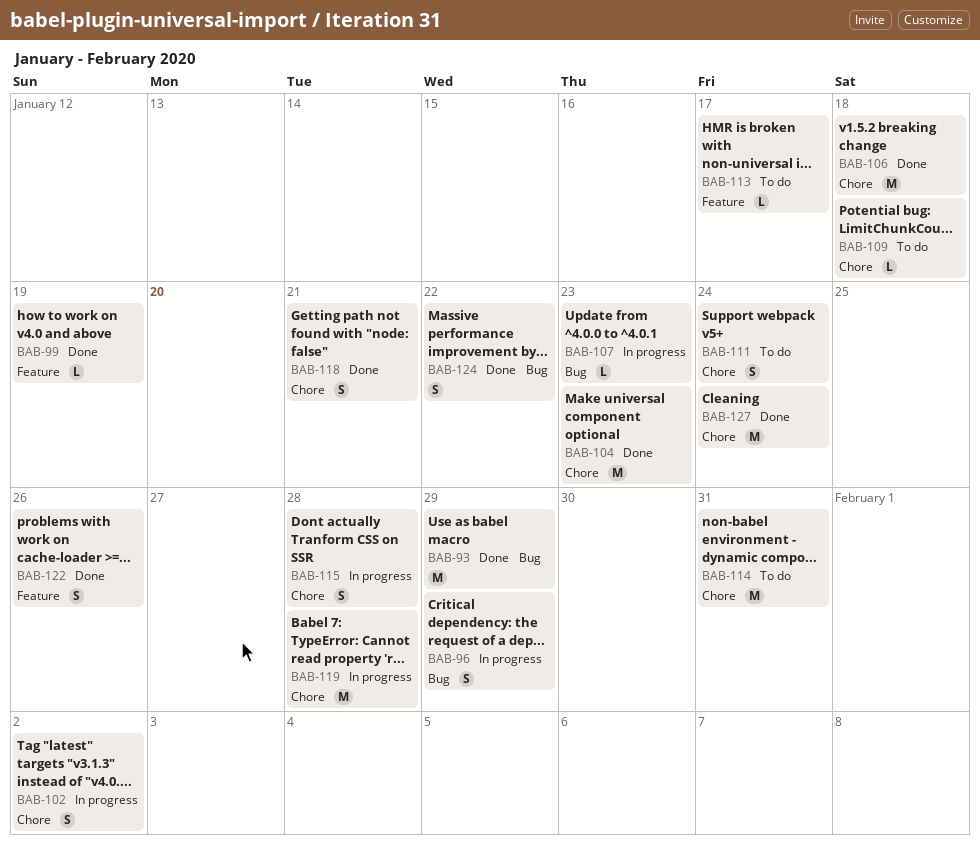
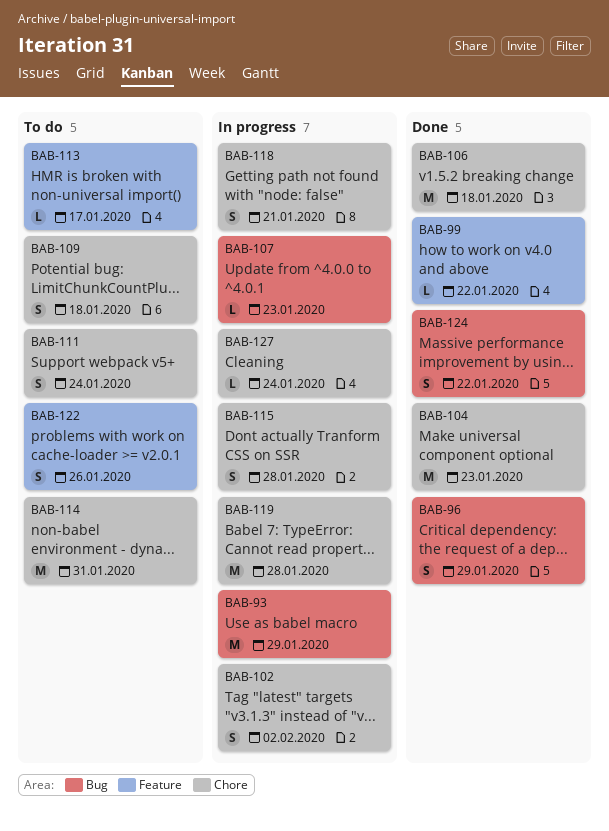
BAB-93, status: Done -> In progress
BAB-96, status: In progress -> Done
BAB-99, due: Jan 19 -> Jan 22
BAB-109, estimate: L -> S
BAB-118, status: Done -> In progress
BAB-122, status: Done -> To do
BAB-127, status: Done -> In progress
BAB-127, estimate: M -> L

